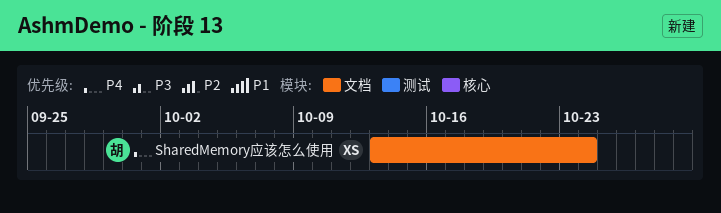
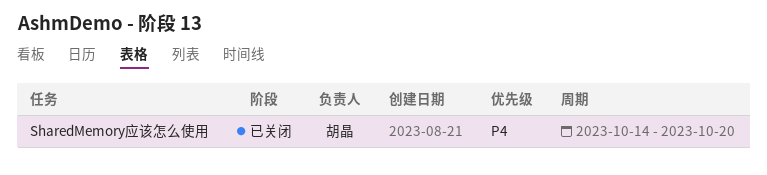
SharedMemory应该怎么使用, start: Oct 13 -> Oct 14
SharedMemory应该怎么使用, due: Oct 24 -> Oct 20

